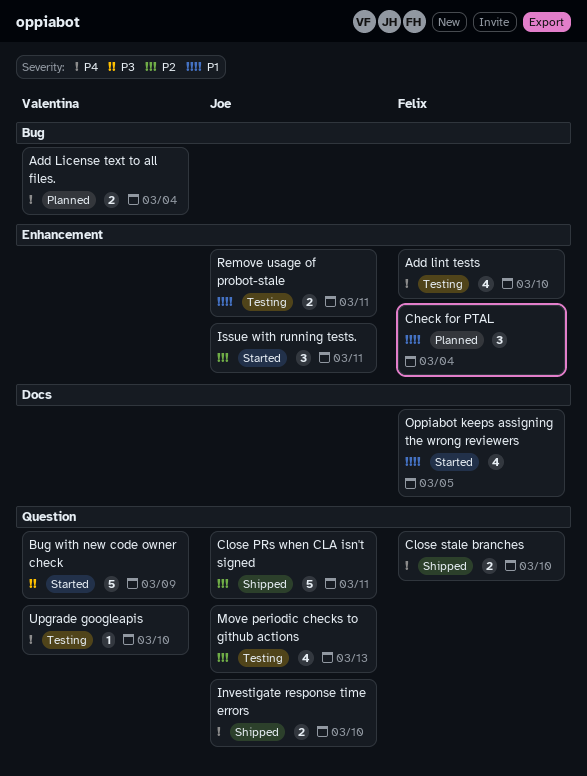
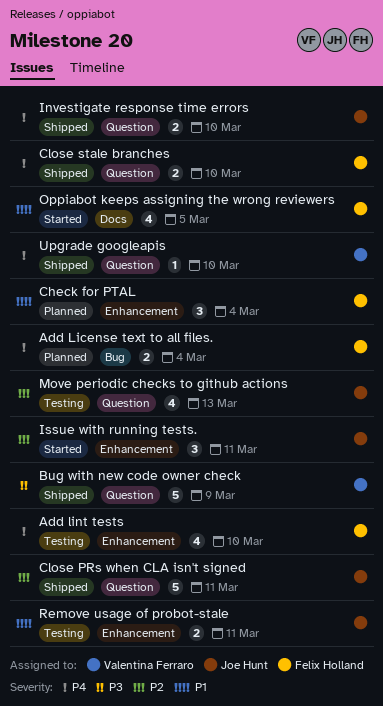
Add License text to all files., owner: Valentina Ferraro -> Felix Holland
Bug with new code owner check, status: Started -> Shipped
Upgrade googleapis, status: Testing -> Shipped

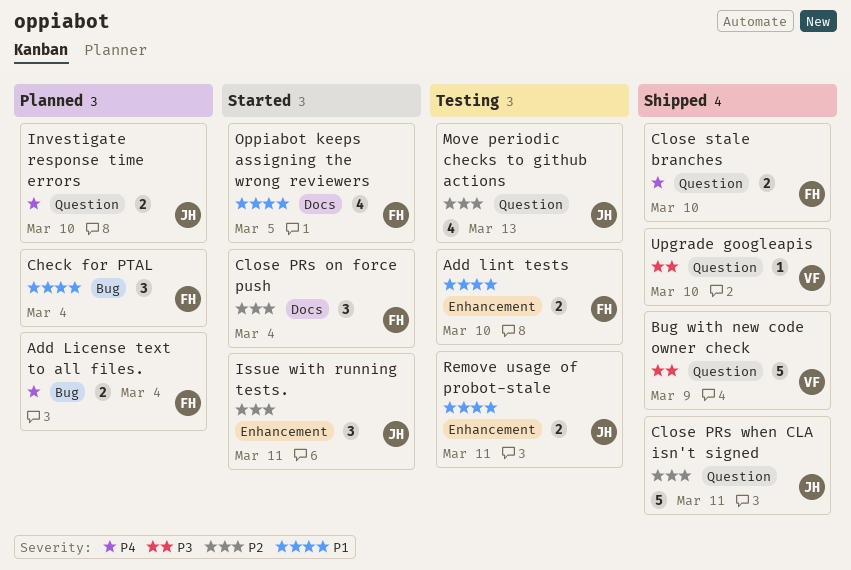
Add lint tests, priority: P4 -> P1
Add lint tests, estimate: 4 -> 2
Check for PTAL, label: Enhancement -> Bug
Close PRs on force push: none -> present
Investigate response time errors, status: Shipped -> Planned
Upgrade googleapis, priority: P4 -> P3

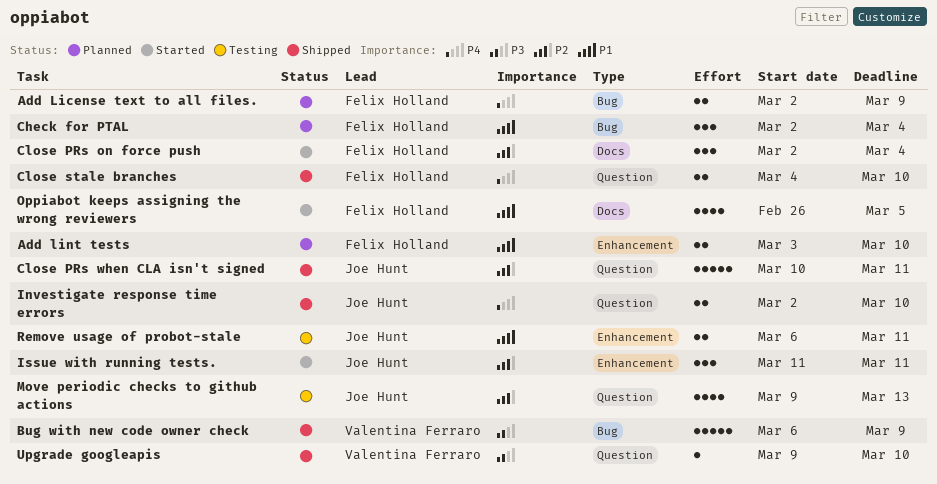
Add License text to all files., due: Mar 4 -> Mar 9
Add lint tests, status: Testing -> Planned
Bug with new code owner check, label: Question -> Bug
Investigate response time errors, status: Planned -> Shipped

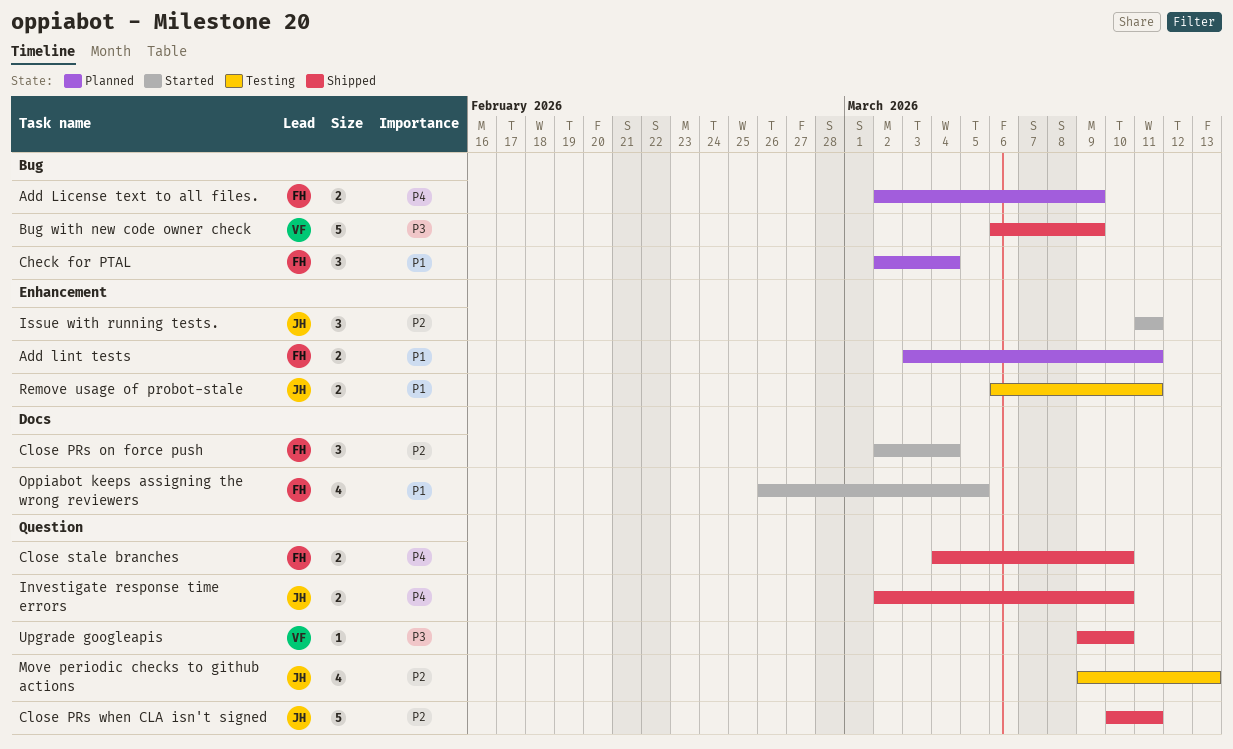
Add lint tests, due: Mar 10 -> Mar 11

